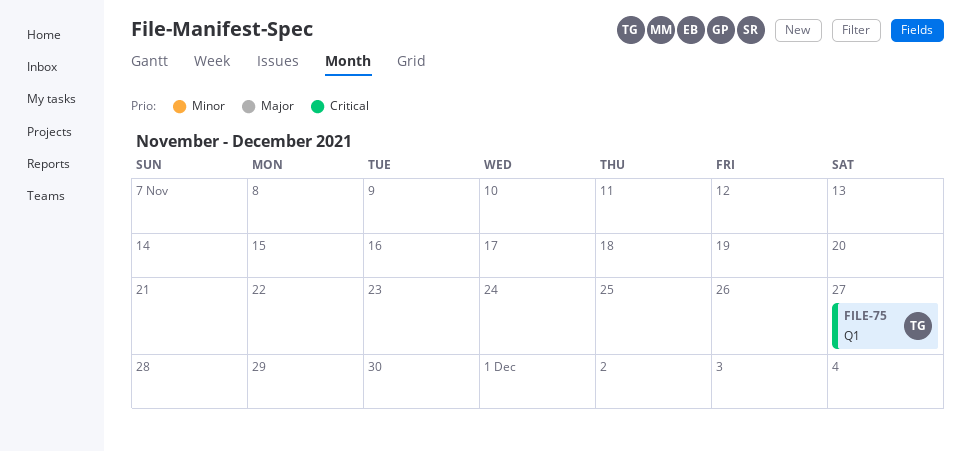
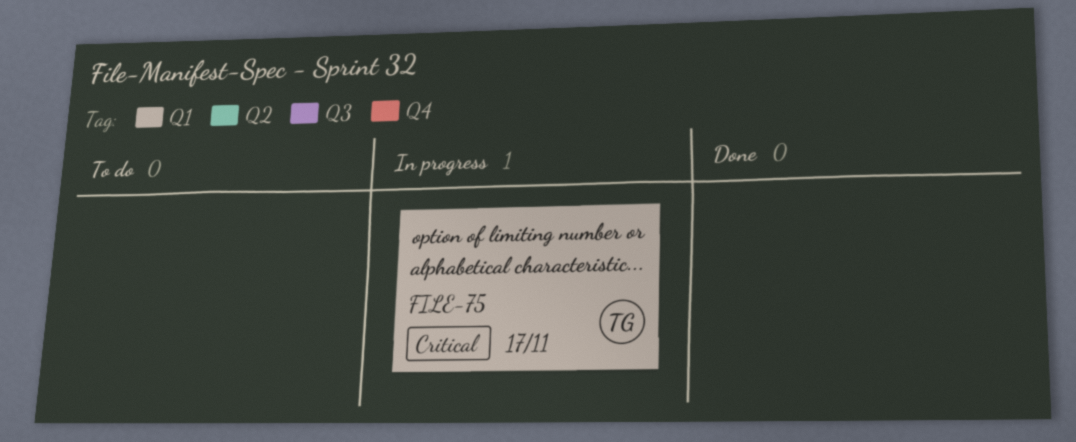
FILE-75, due: Nov 27 -> Nov 17

